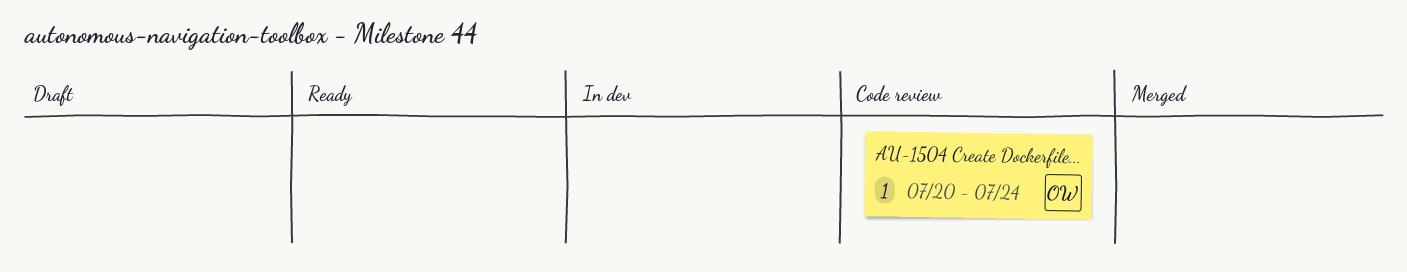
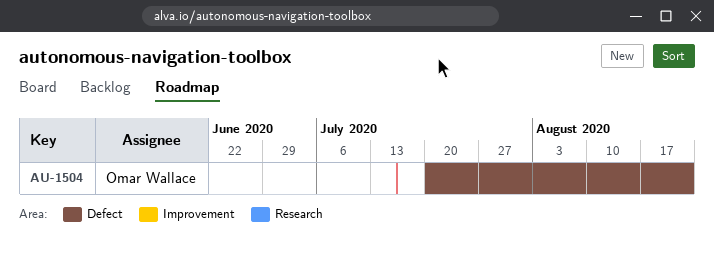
AU-1504, due: Jul 24 -> Aug 21

